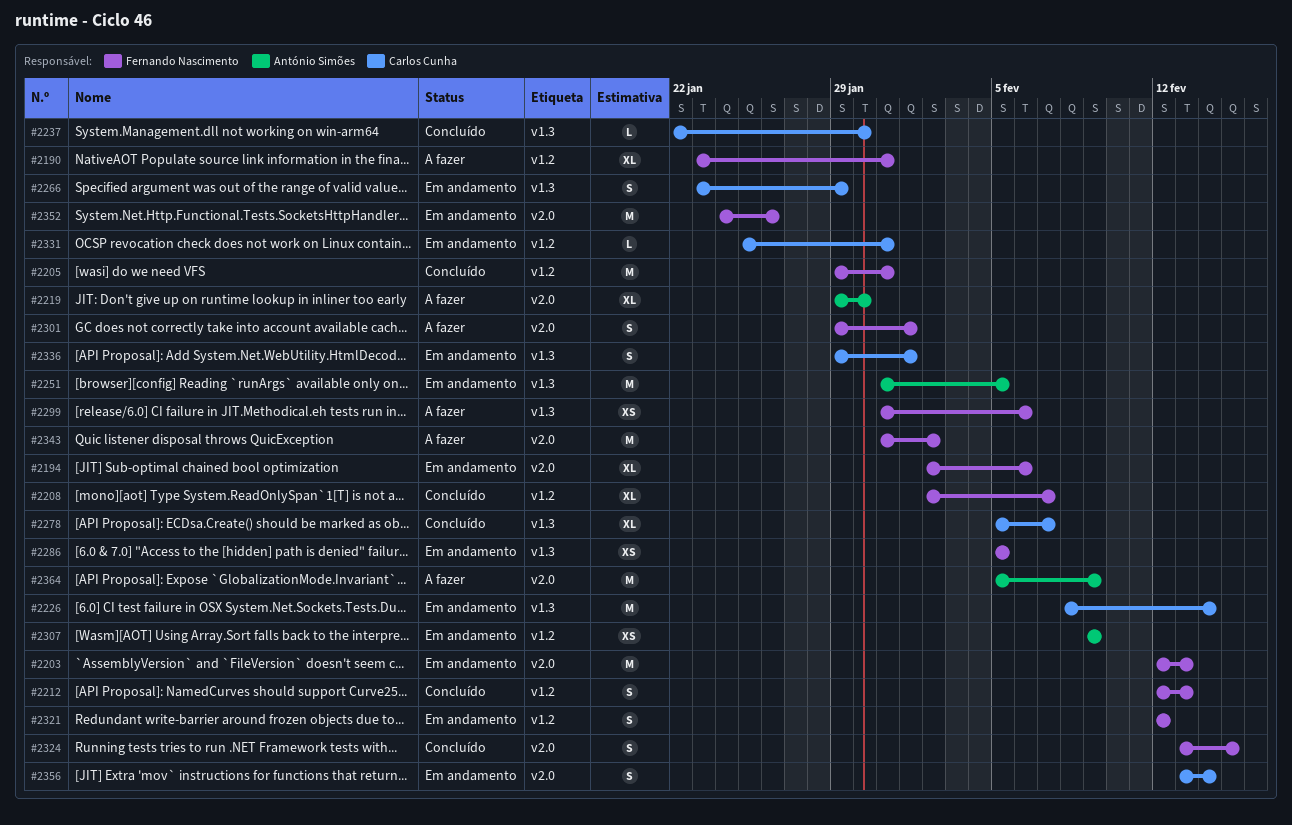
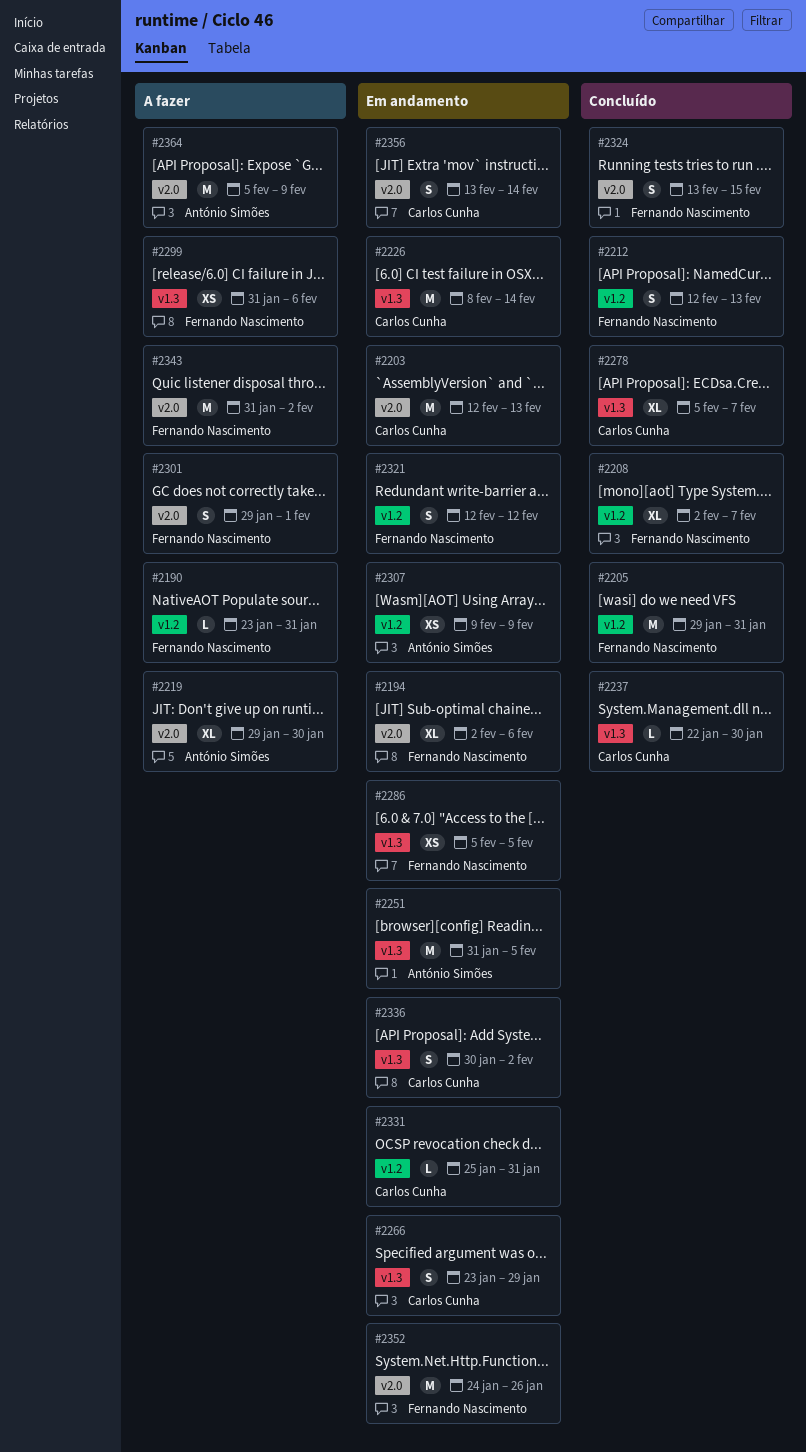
#2190, estimate: XL -> L
#2203, owner: Fernando Nascimento -> Carlos Cunha
#2336, start: Jan 29 -> Jan 30
#2336, due: Feb 1 -> Feb 2

